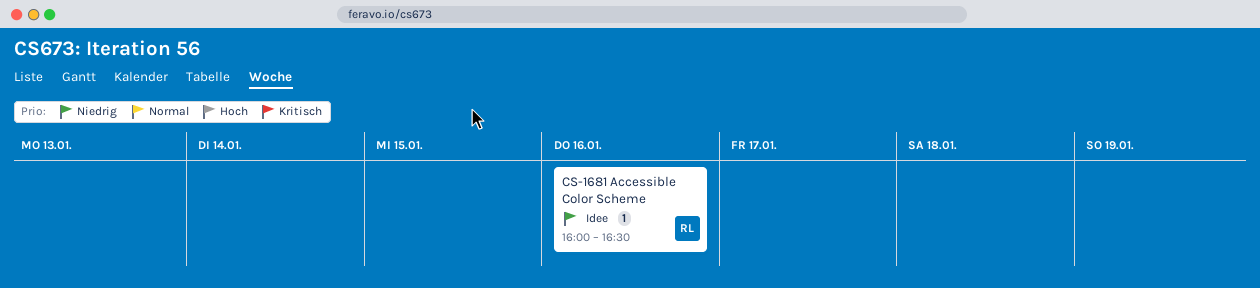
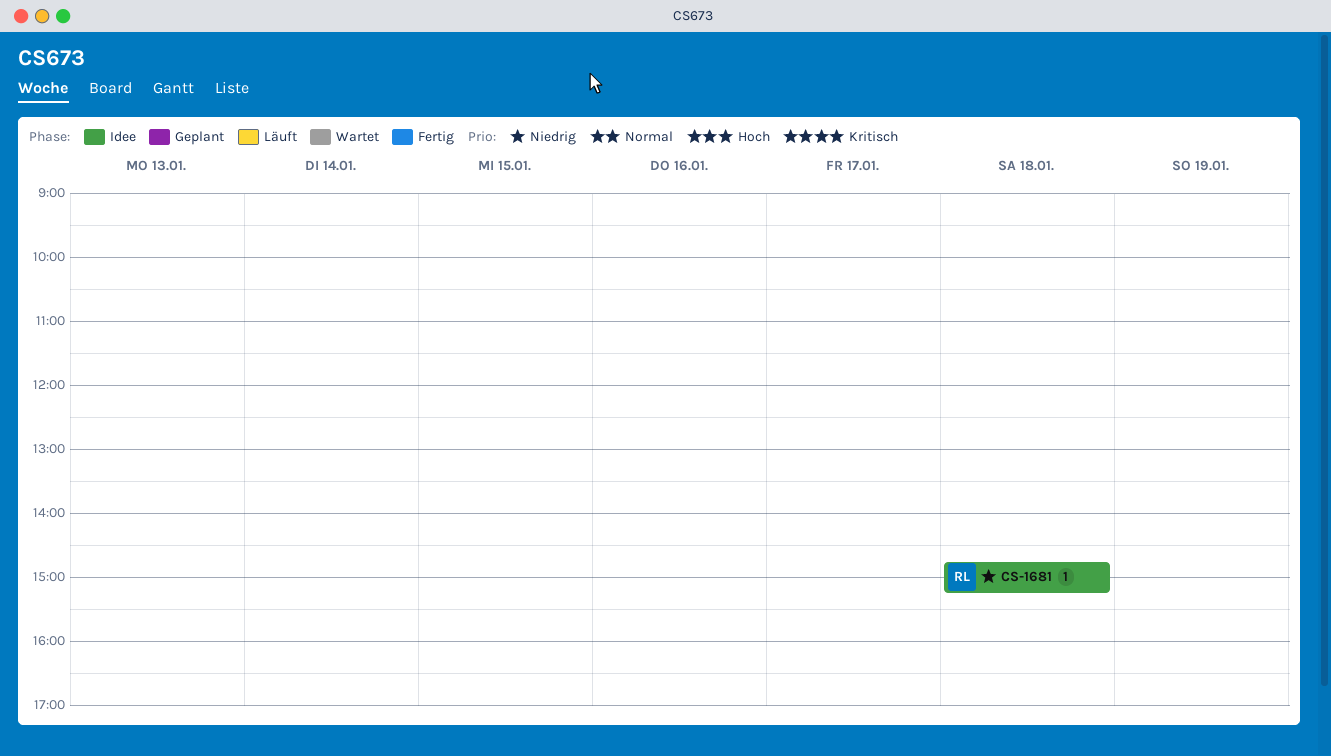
CS-1681, day: Jan 16 -> Jan 18
CS-1681, begins: 16:00 -> 14:45
CS-1681, ends: 16:30 -> 15:15

